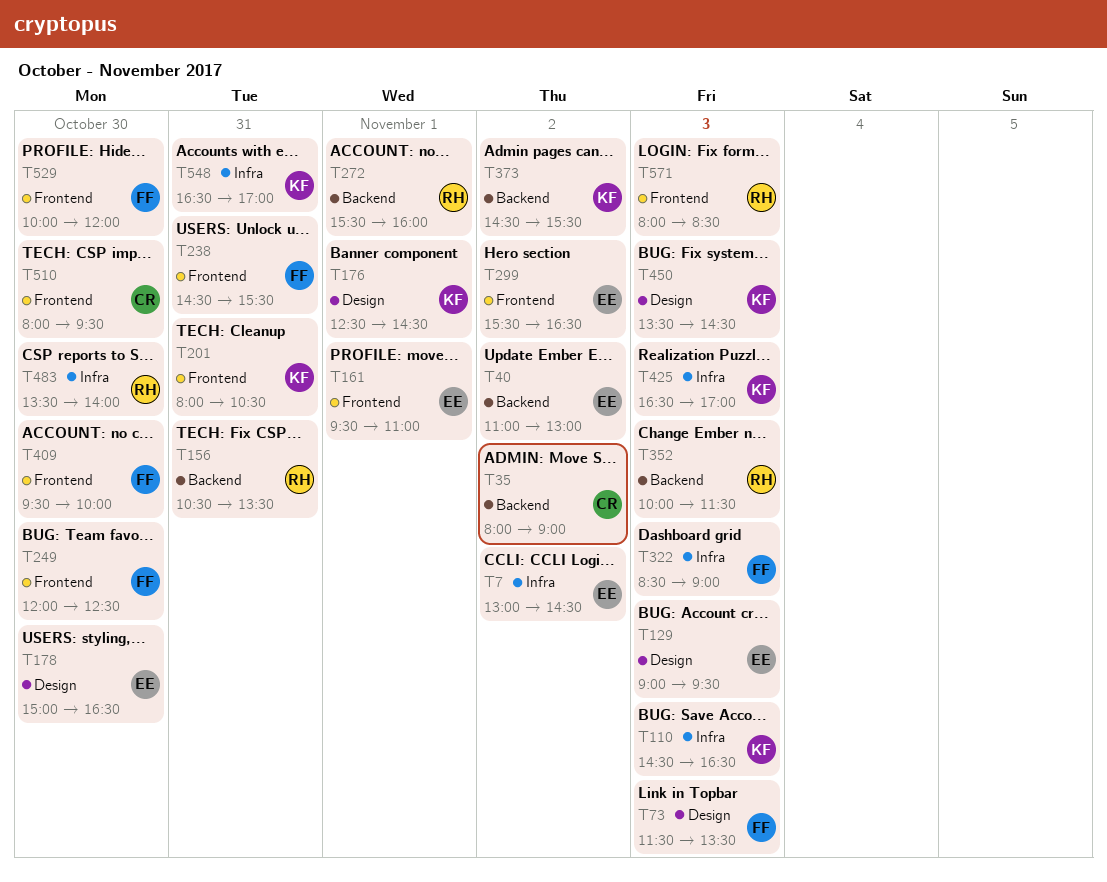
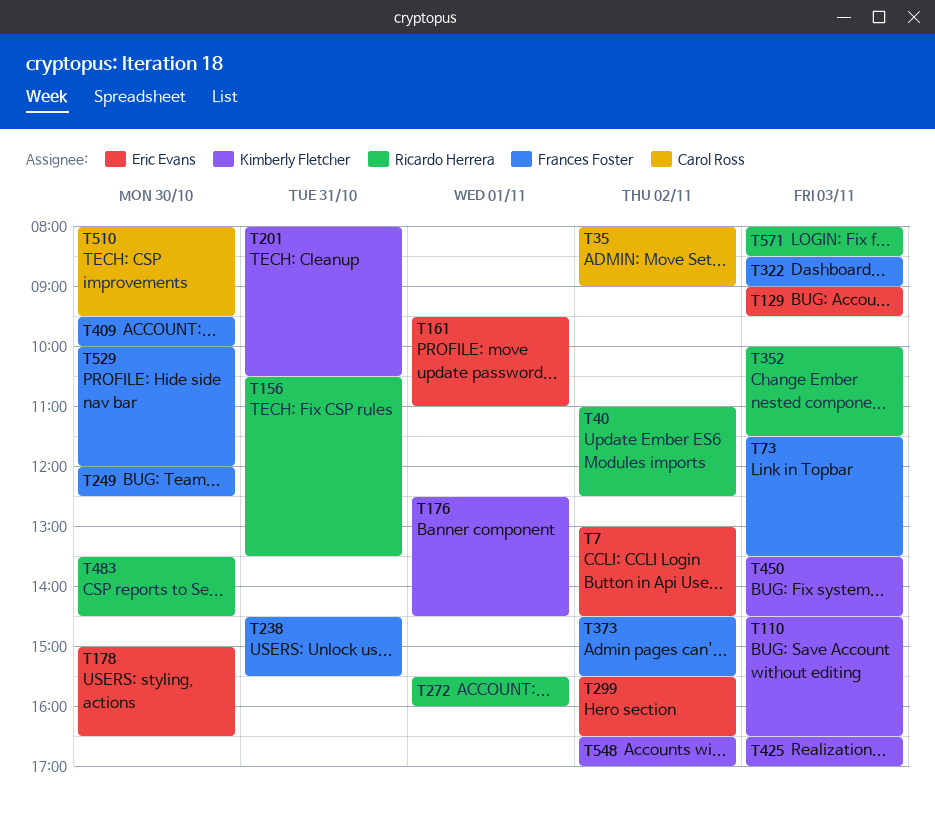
T40, owner: Eric Evans -> Ricardo Herrera
T40, ends: 13:00 -> 12:30
T373, owner: Kimberly Fletcher -> Frances Foster
T483, ends: 14:00 -> 14:30
T548, day: Oct 31 -> Nov 2

